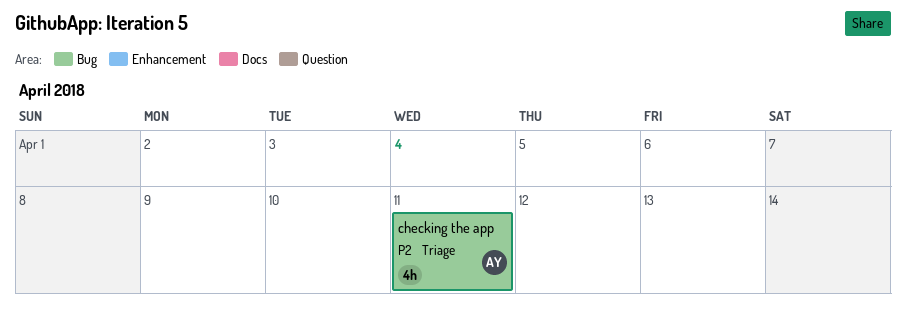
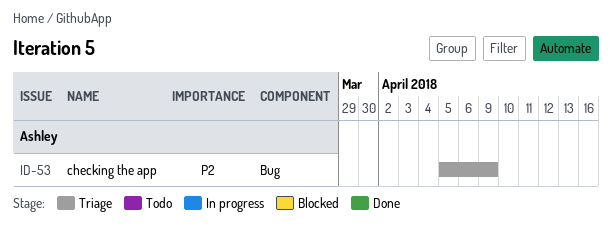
checking the app, due: Apr 11 -> Apr 9

